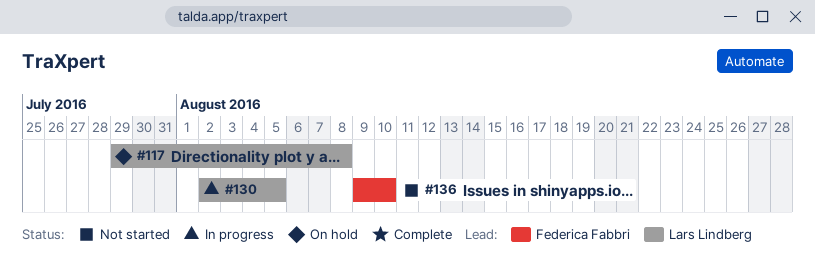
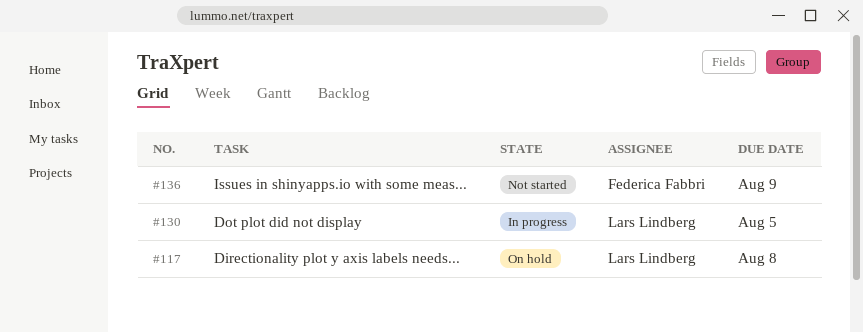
#136, due: Aug 10 -> Aug 9

